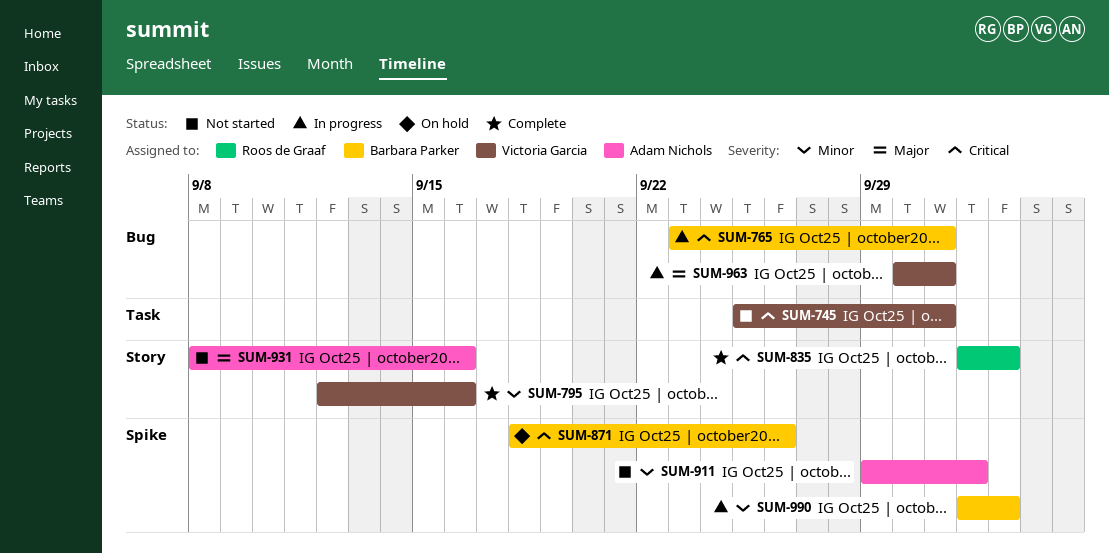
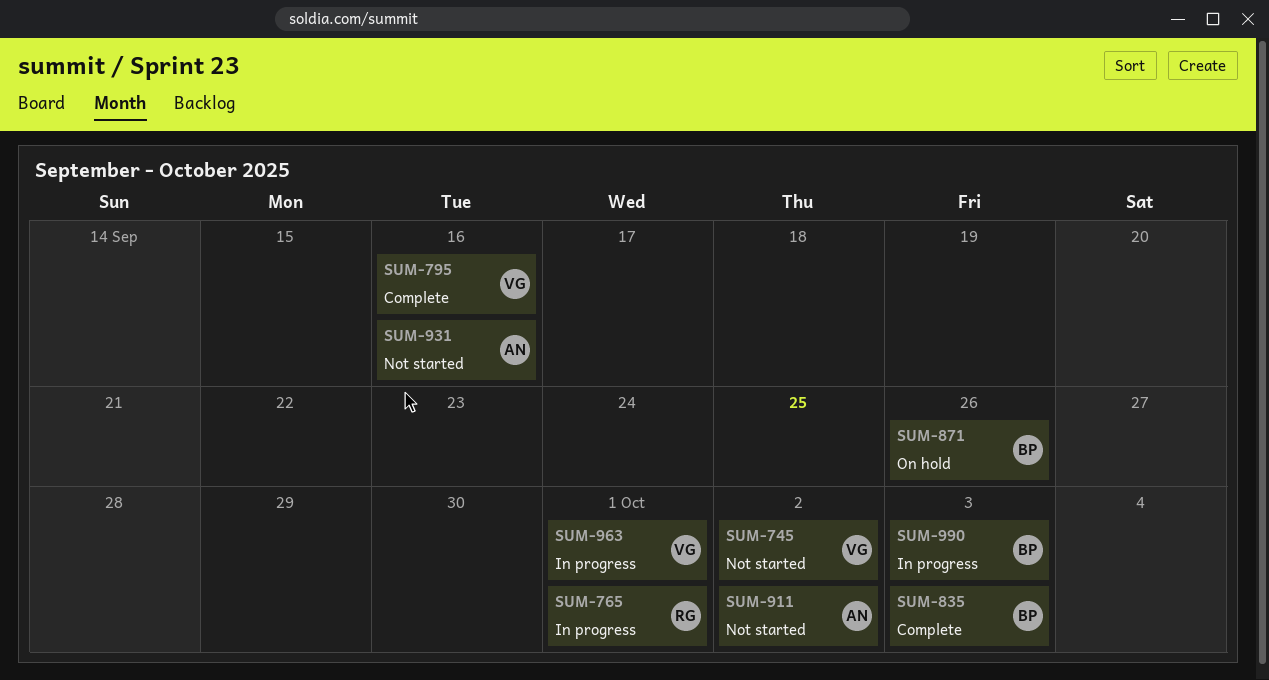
SUM-745, due: Oct 1 -> Oct 2
SUM-765, owner: Barbara Parker -> Roos de Graaf
SUM-835, owner: Roos de Graaf -> Barbara Parker

